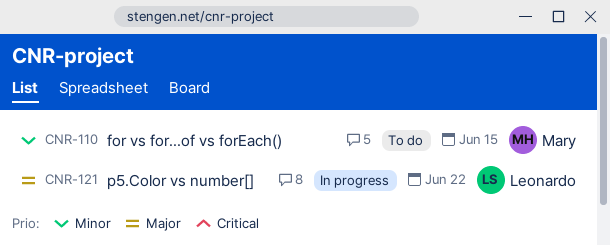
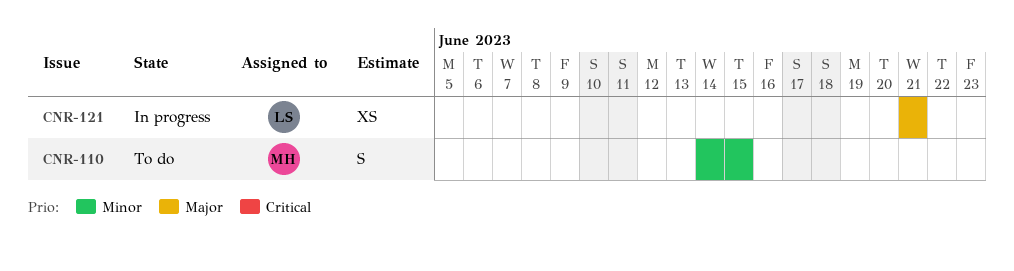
CNR-121, due: Jun 22 -> Jun 21

